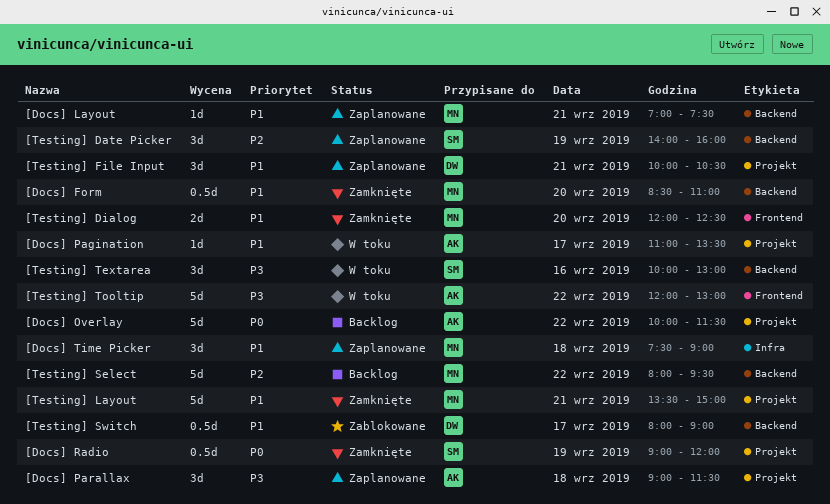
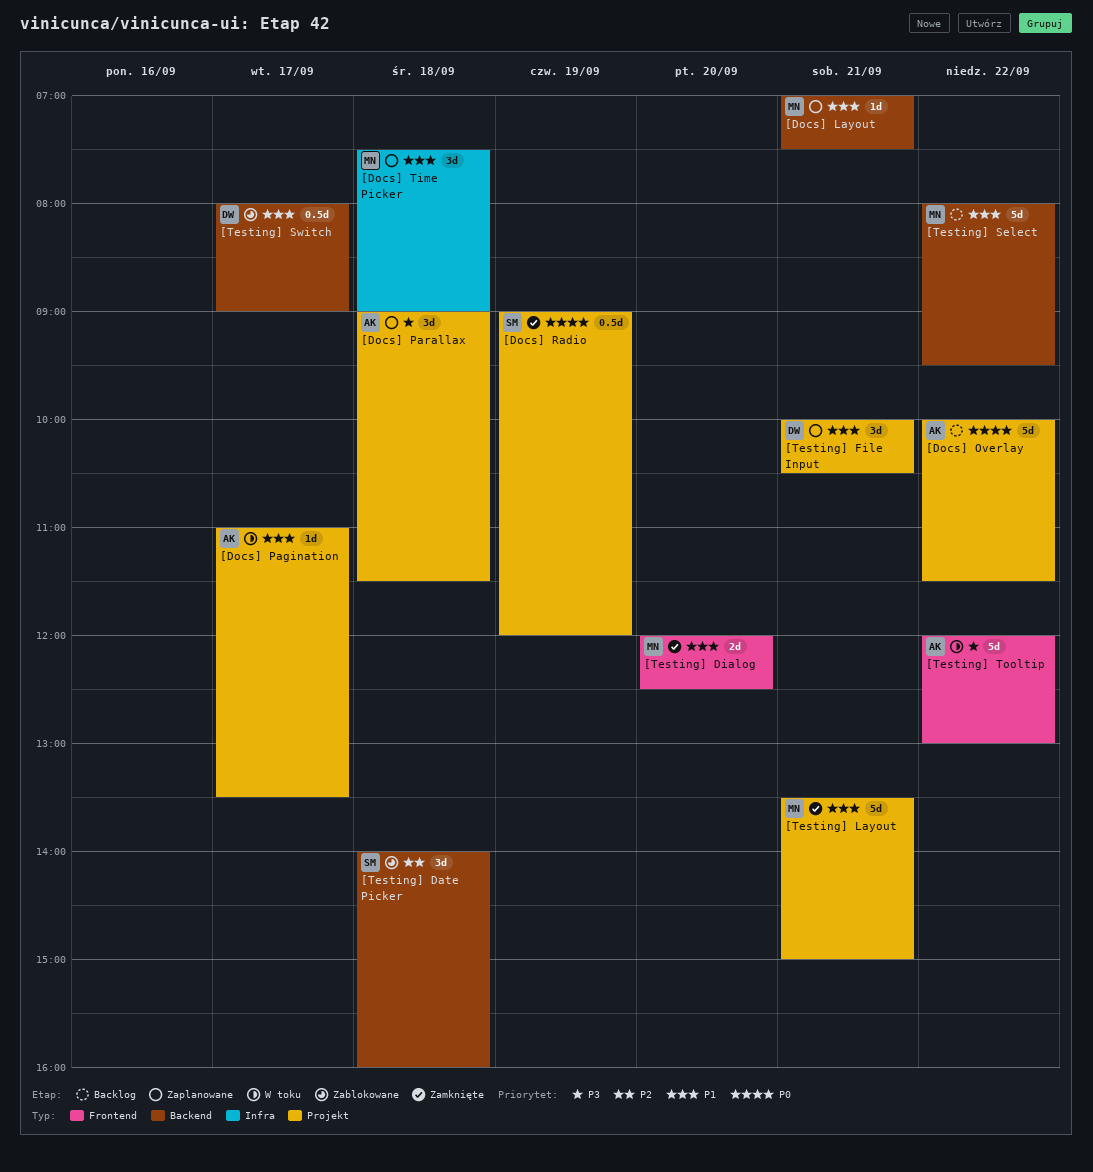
[Docs] Form: present -> none
[Testing] Date Picker, status: Zaplanowane -> Zablokowane
[Testing] Date Picker, day: Sep 19 -> Sep 18
[Testing] Select, priority: P2 -> P1
[Testing] Textarea: present -> none

